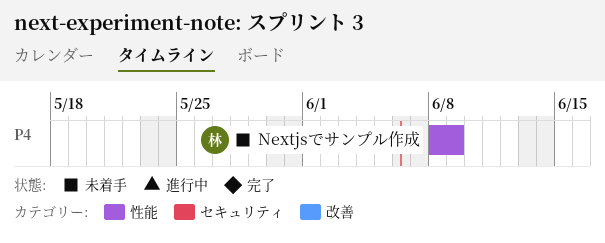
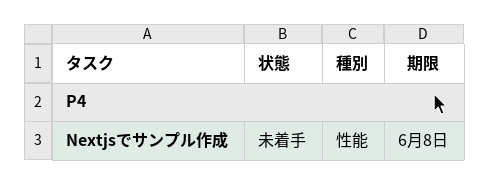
Nextjsでサンプル作成, due: Jun 9 -> Jun 8

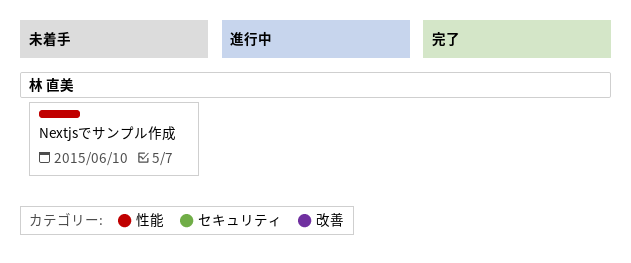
Nextjsでサンプル作成, due: Jun 8 -> Jun 10

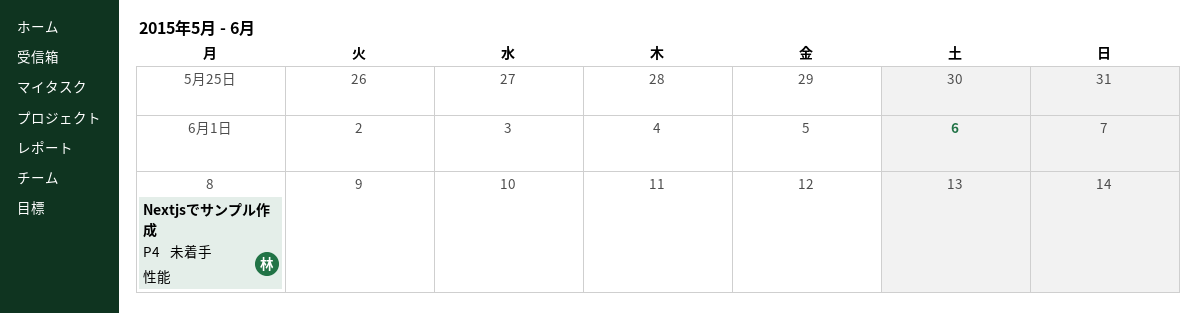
Nextjsでサンプル作成, due: Jun 10 -> Jun 8

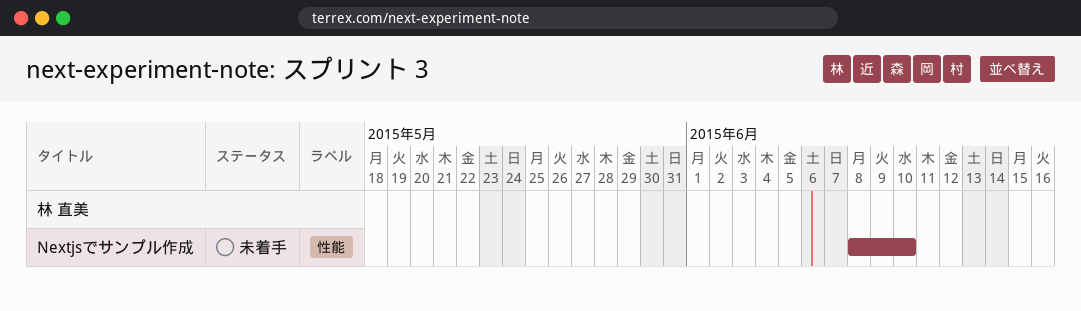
Nextjsでサンプル作成, due: Jun 8 -> Jun 10

